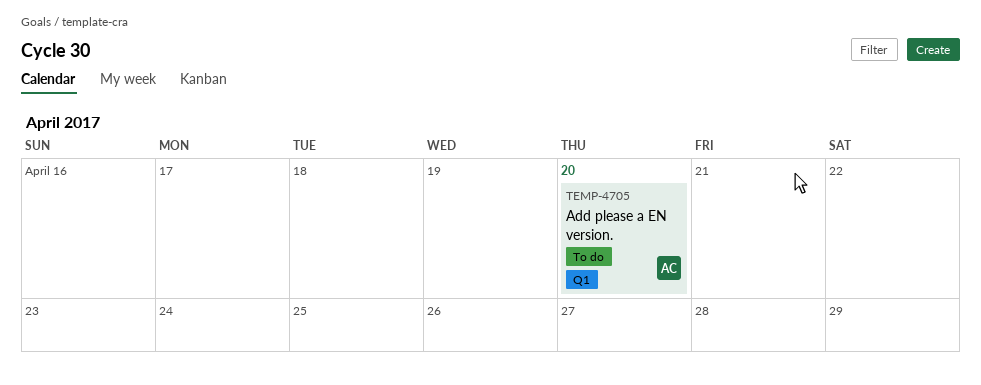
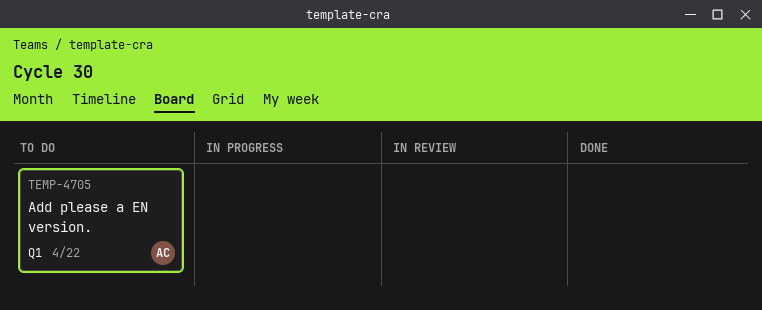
TEMP-4705, day: Apr 20 -> Apr 22

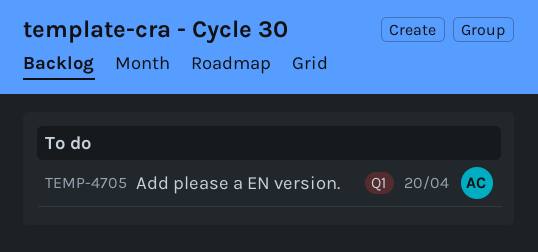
TEMP-4705, day: Apr 22 -> Apr 20

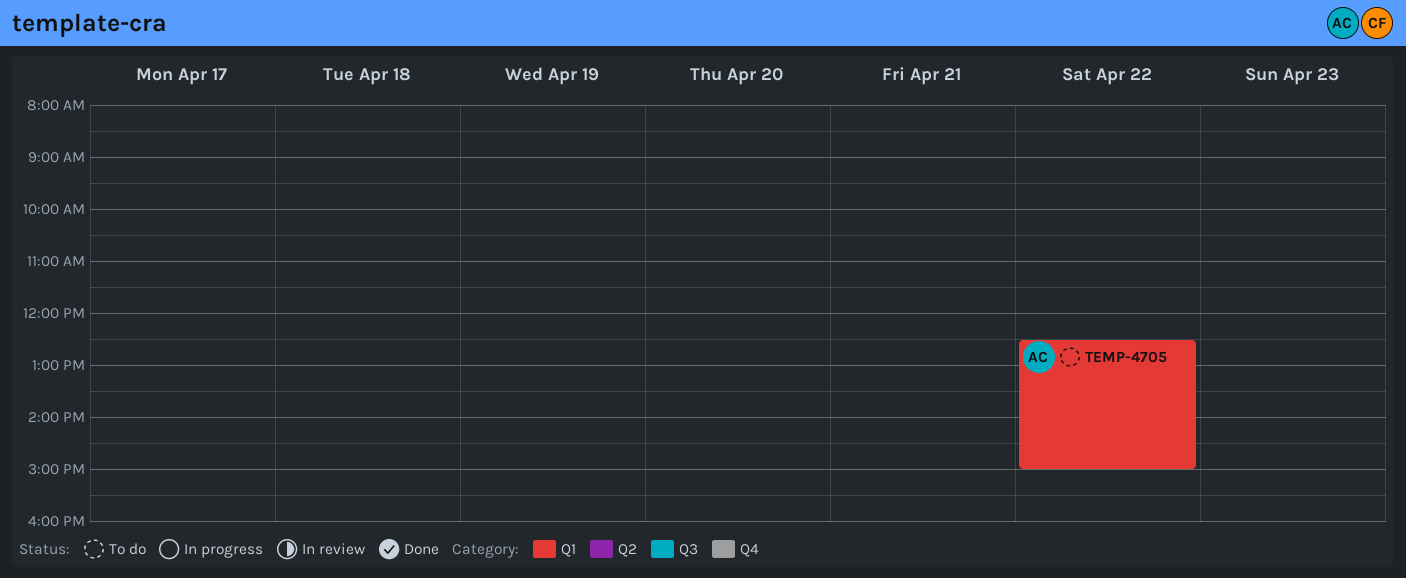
TEMP-4705, day: Apr 20 -> Apr 22

